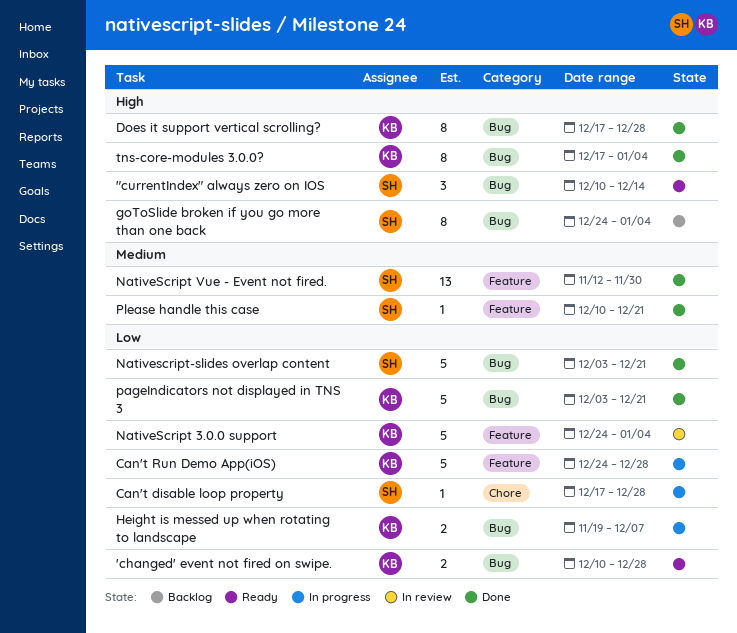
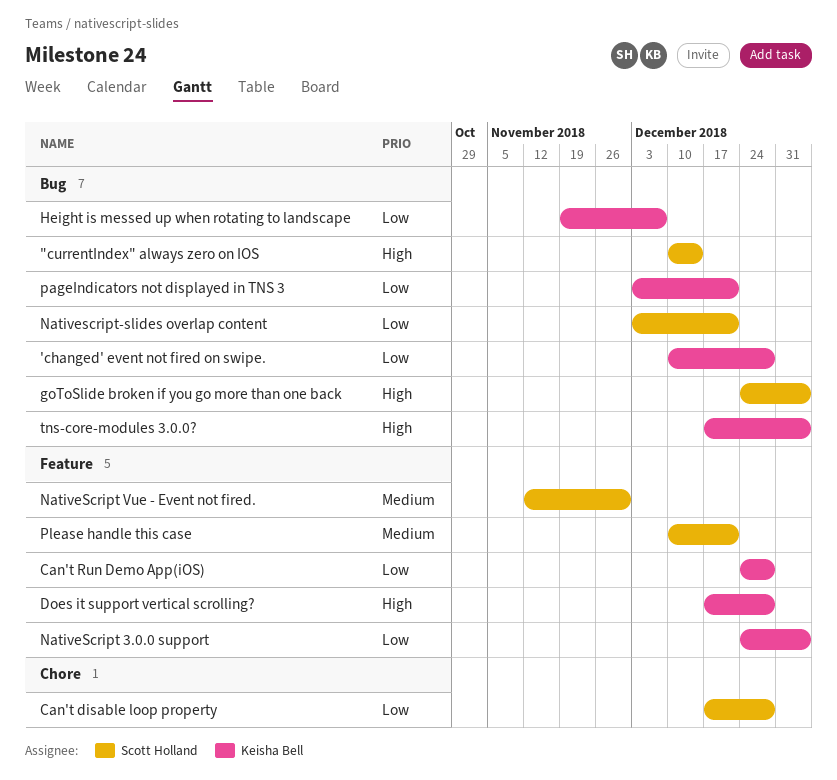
Does it support vertical scrolling?, label: Bug -> Feature

